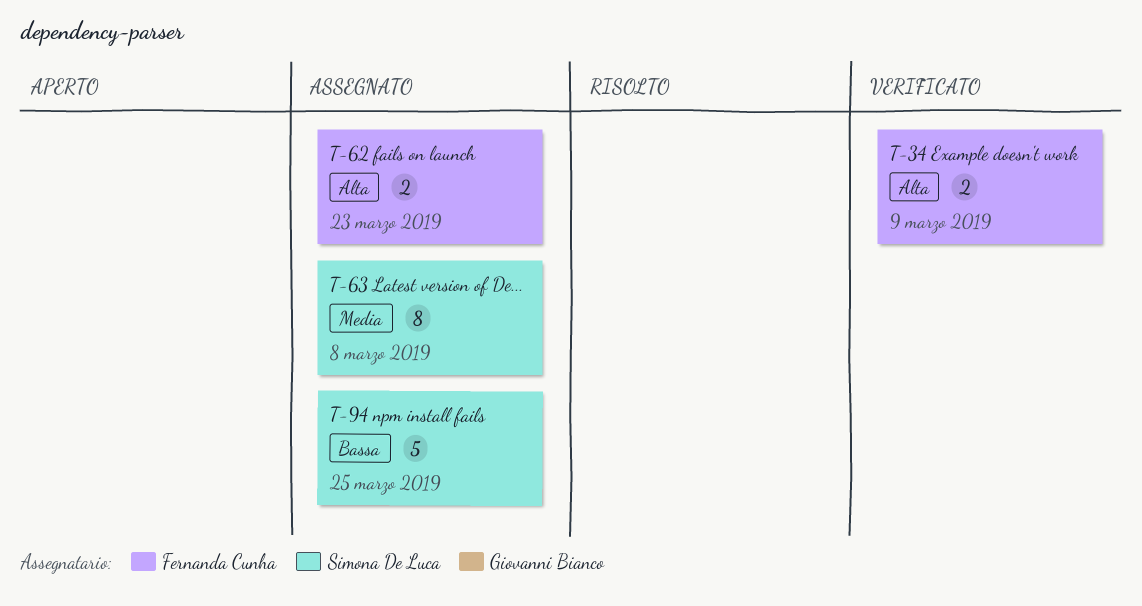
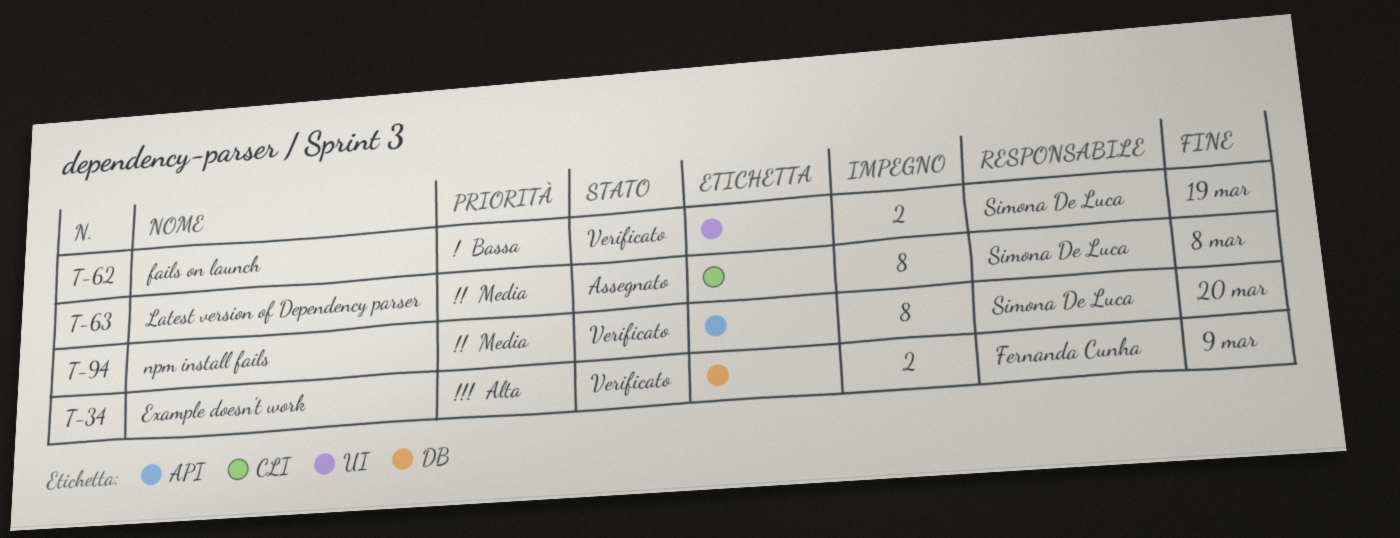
T-62, status: Assegnato -> Verificato
T-62, owner: Fernanda Cunha -> Simona De Luca
T-62, priority: Alta -> Bassa
T-62, due: Mar 23 -> Mar 19
T-94, status: Assegnato -> Verificato
T-94, priority: Bassa -> Media
T-94, estimate: 5 -> 8
T-94, due: Mar 25 -> Mar 20

